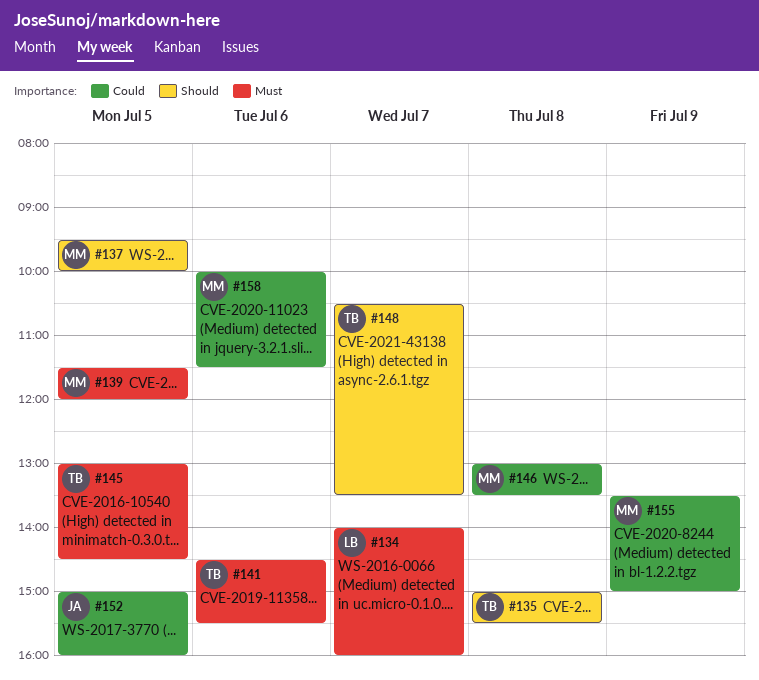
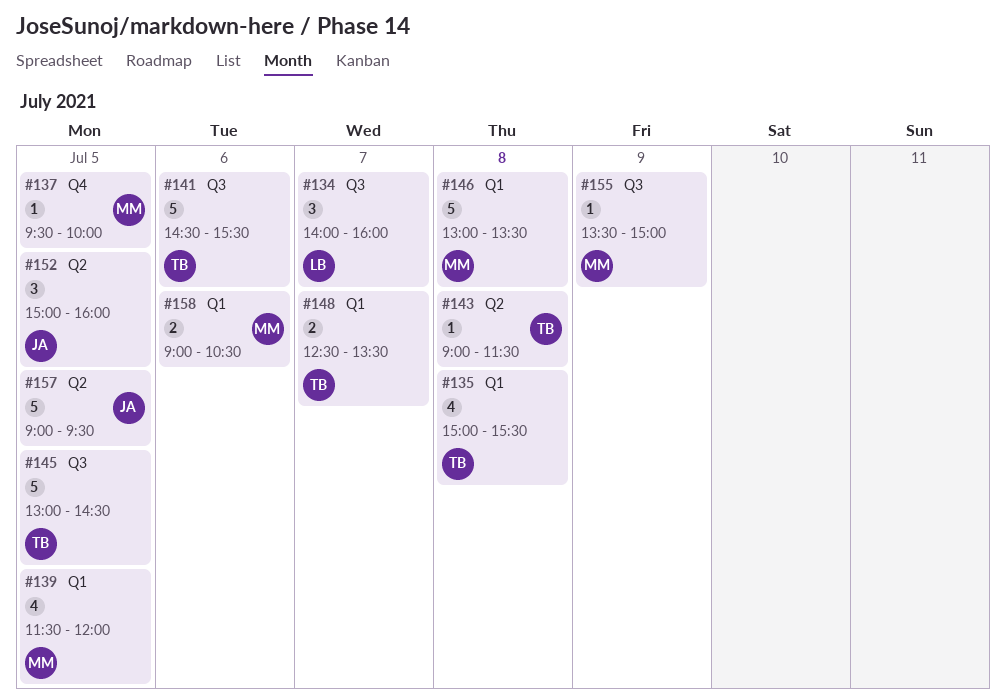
#143: none -> present
#148, begins: 10:30 -> 12:30
#157: none -> present
#158, begins: 10:00 -> 09:00
#158, ends: 11:30 -> 10:30

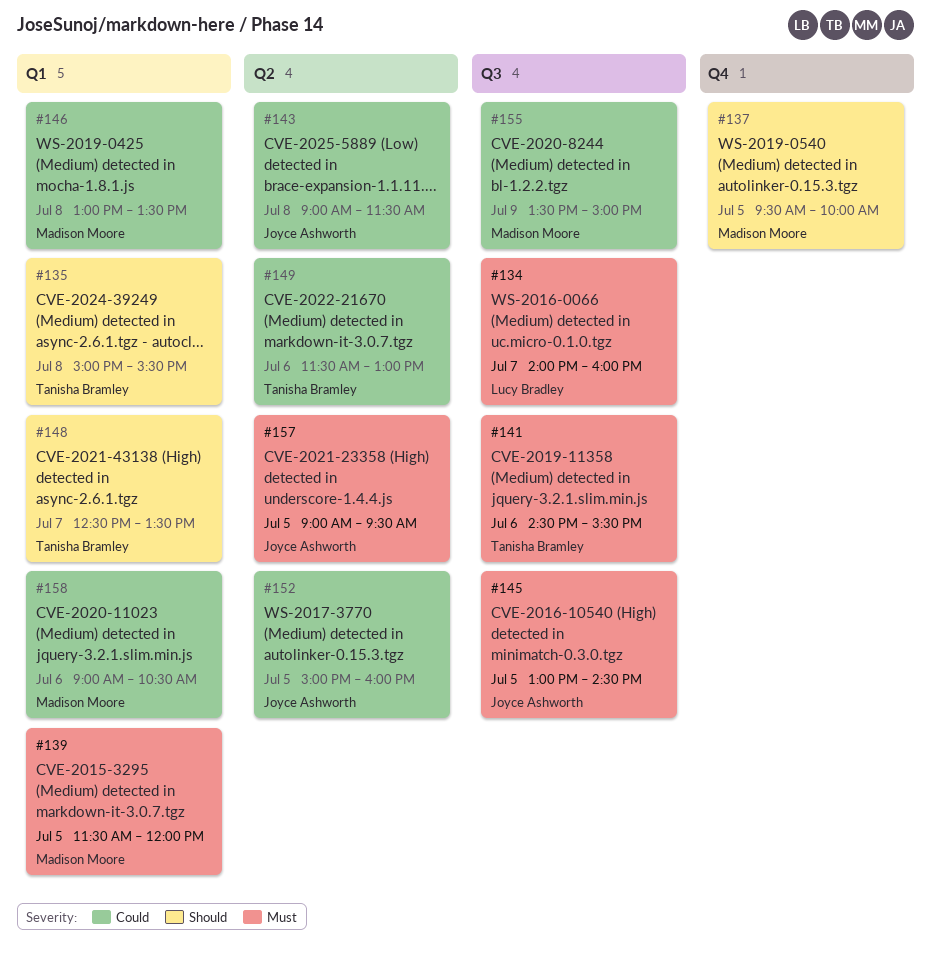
#143, owner: Tanisha Bramley -> Joyce Ashworth
#145, owner: Tanisha Bramley -> Joyce Ashworth
#149: none -> present

